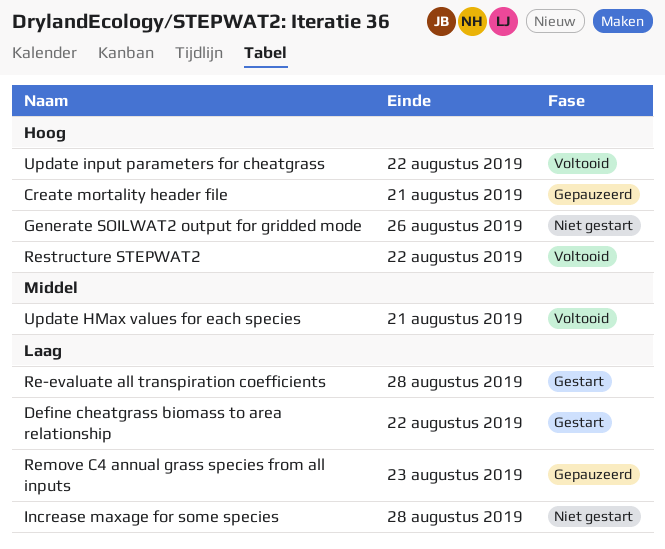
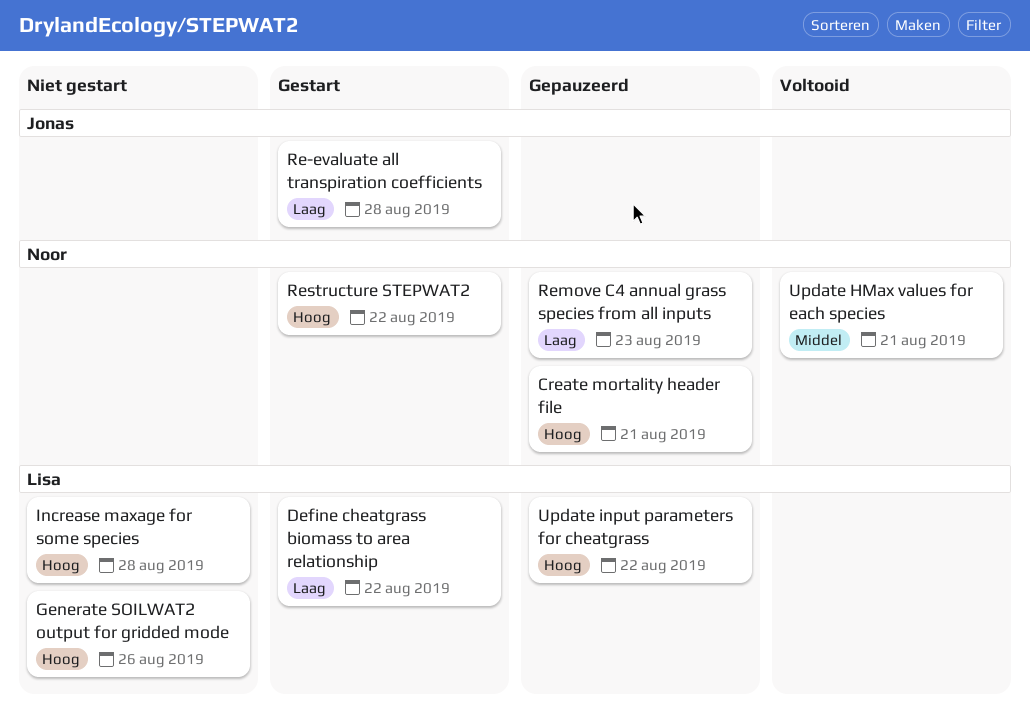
Increase maxage for some species, priority: Laag -> Hoog
Restructure STEPWAT2, status: Voltooid -> Gestart
Update input parameters for cheatgrass, status: Voltooid -> Gepauzeerd

